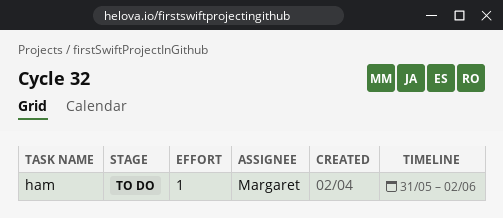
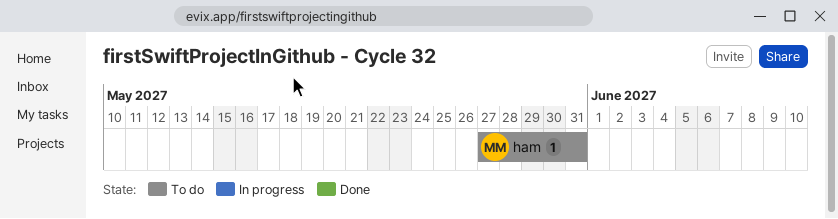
ham, start: May 31 -> May 27
ham, due: Jun 2 -> May 31

